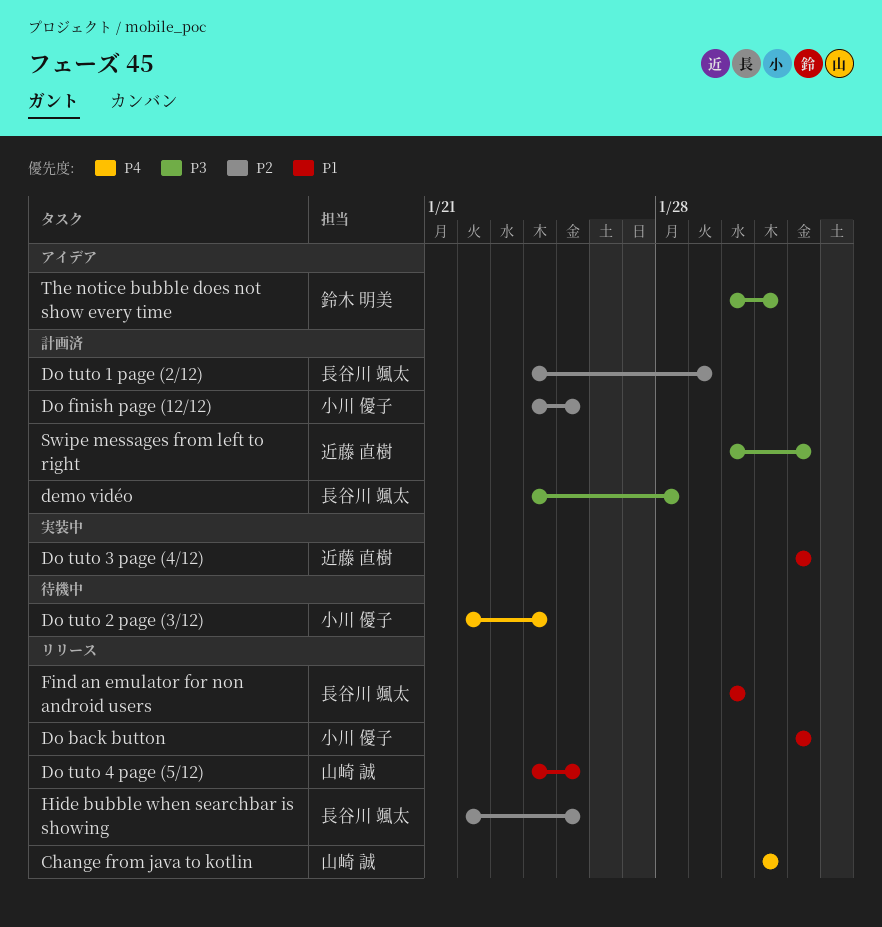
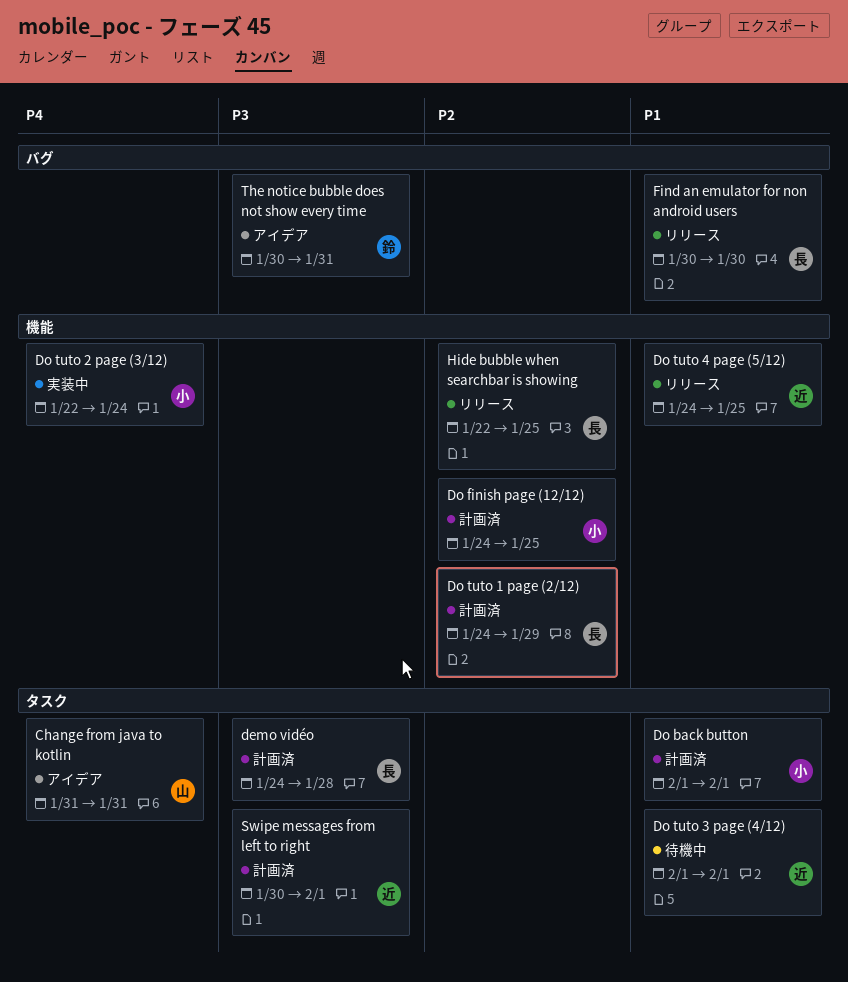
Change from java to kotlin, status: リリース -> アイデア
Do back button, status: リリース -> 計画済
Do tuto 2 page (3/12), status: 待機中 -> 実装中
Do tuto 3 page (4/12), status: 実装中 -> 待機中
Do tuto 4 page (5/12), owner: 山崎 誠 -> 近藤 直樹

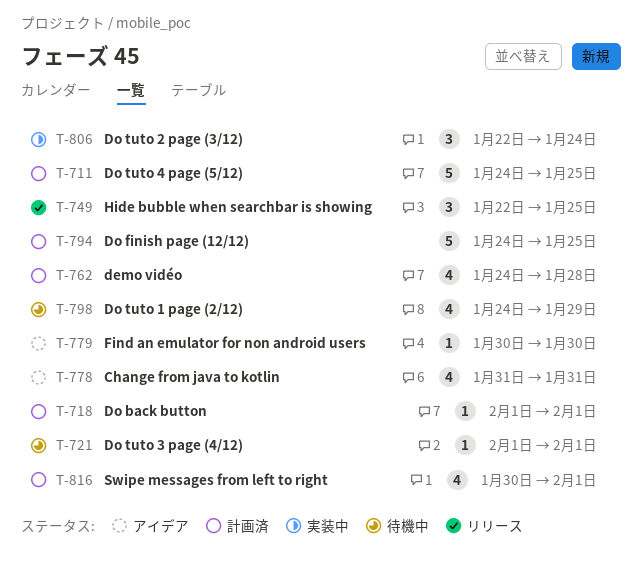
Do tuto 1 page (2/12), status: 計画済 -> 待機中
Do tuto 4 page (5/12), status: リリース -> 計画済
Find an emulator for non android users, status: リリース -> アイデア
The notice bubble does not show every time: present -> none

